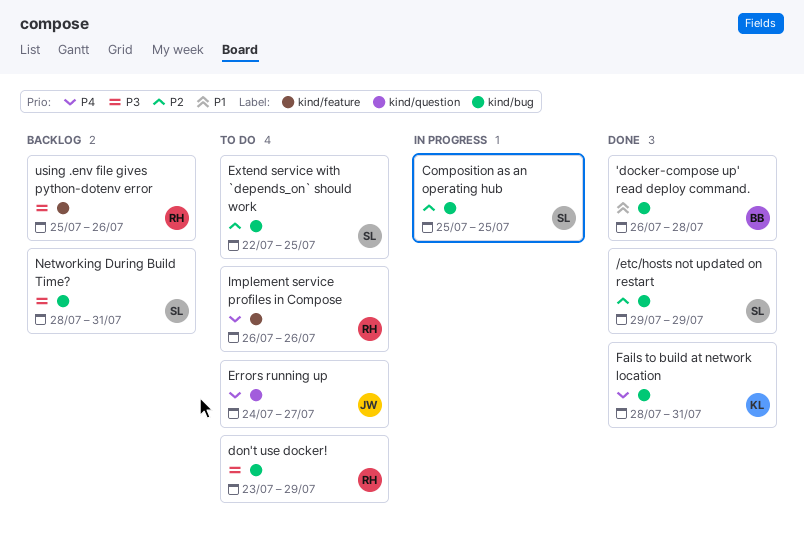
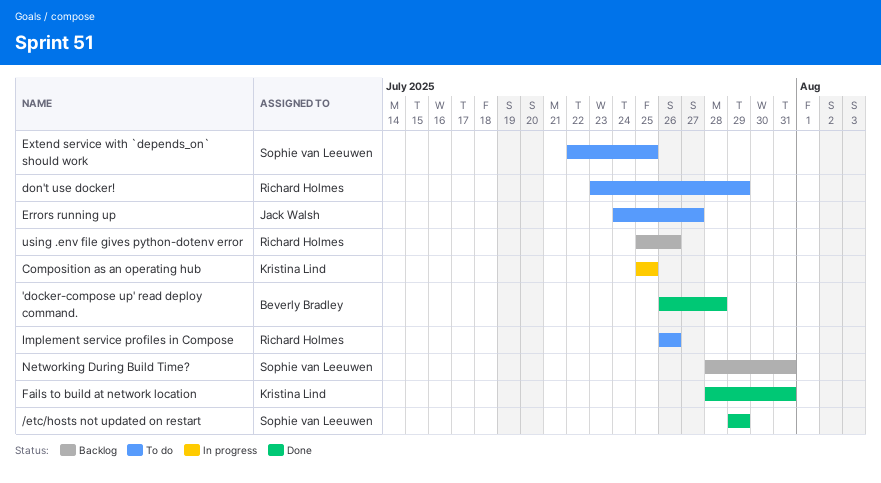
Composition as an operating hub, owner: Sophie van Leeuwen -> Kristina Lind

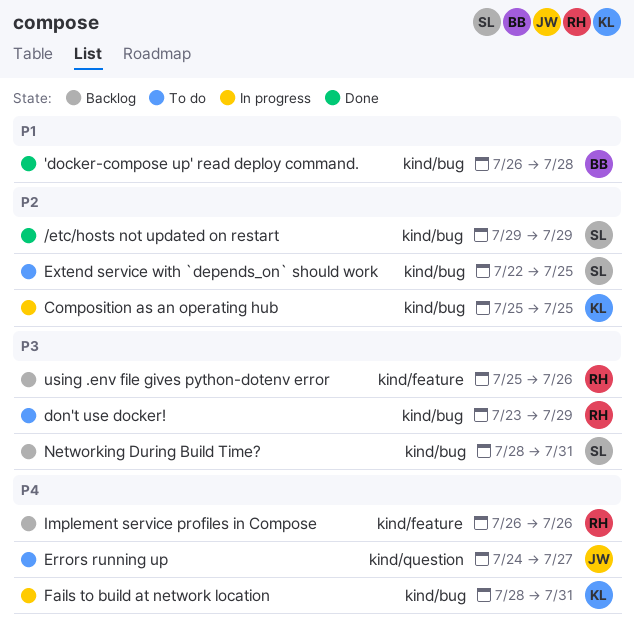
Fails to build at network location, status: Done -> In progress
Implement service profiles in Compose, status: To do -> Backlog

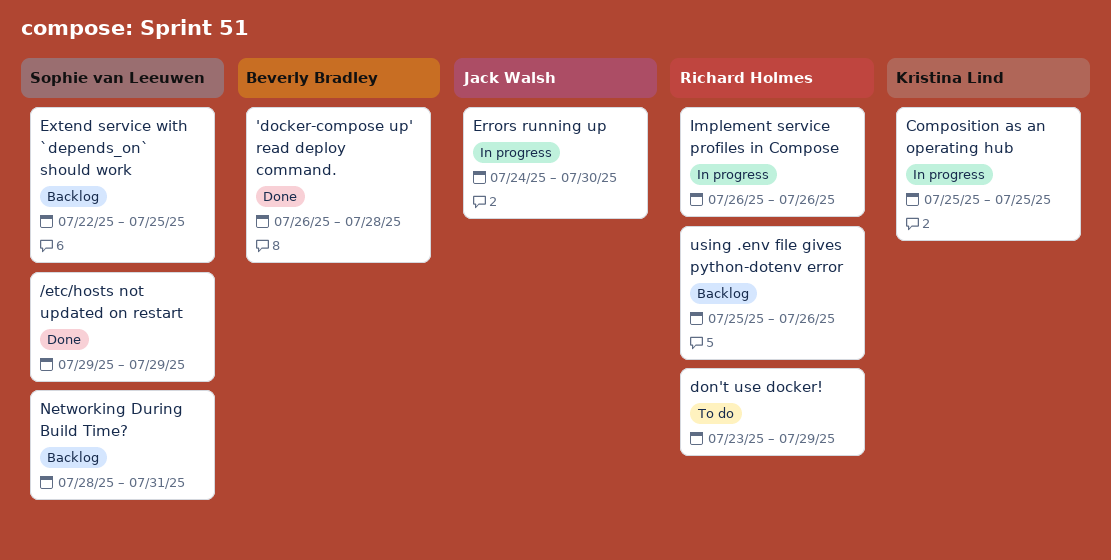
Errors running up, status: To do -> In progress
Errors running up, due: Jul 27 -> Jul 30
Extend service with `depends_on` should work, status: To do -> Backlog
Fails to build at network location: present -> none
Implement service profiles in Compose, status: Backlog -> In progress

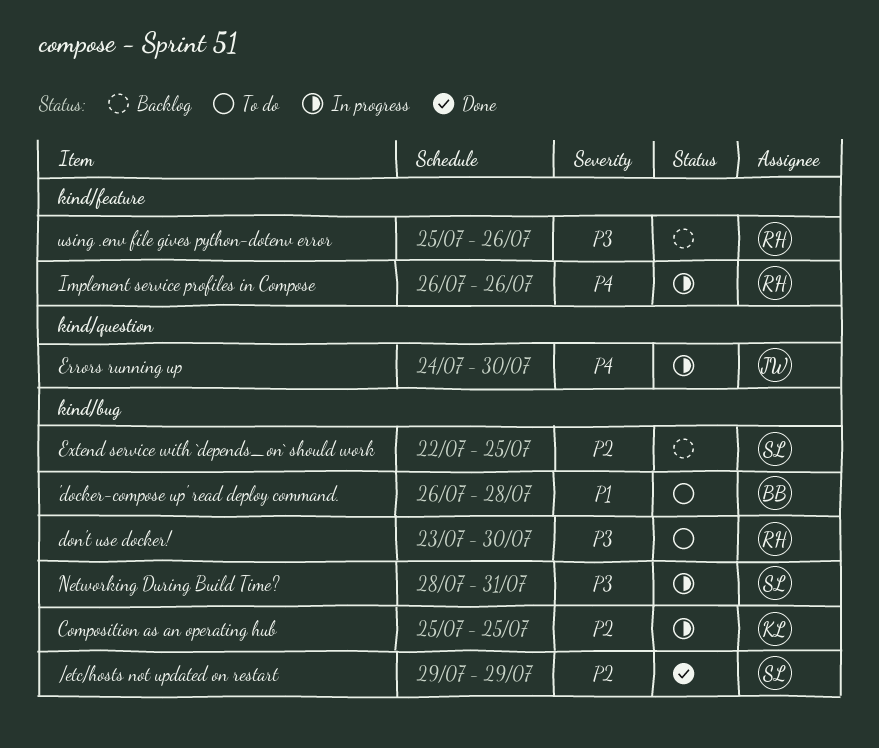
'docker-compose up' read deploy command., status: Done -> To do
don't use docker!, due: Jul 29 -> Jul 30
Networking During Build Time?, status: Backlog -> In progress

